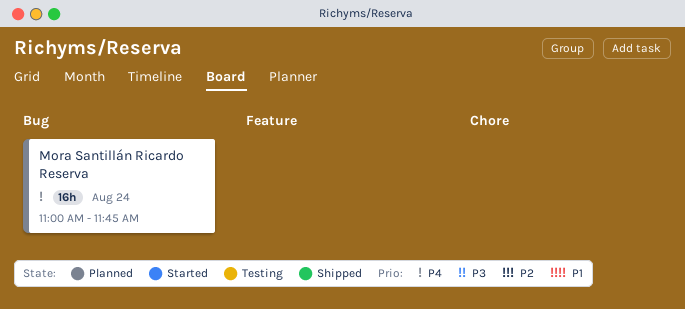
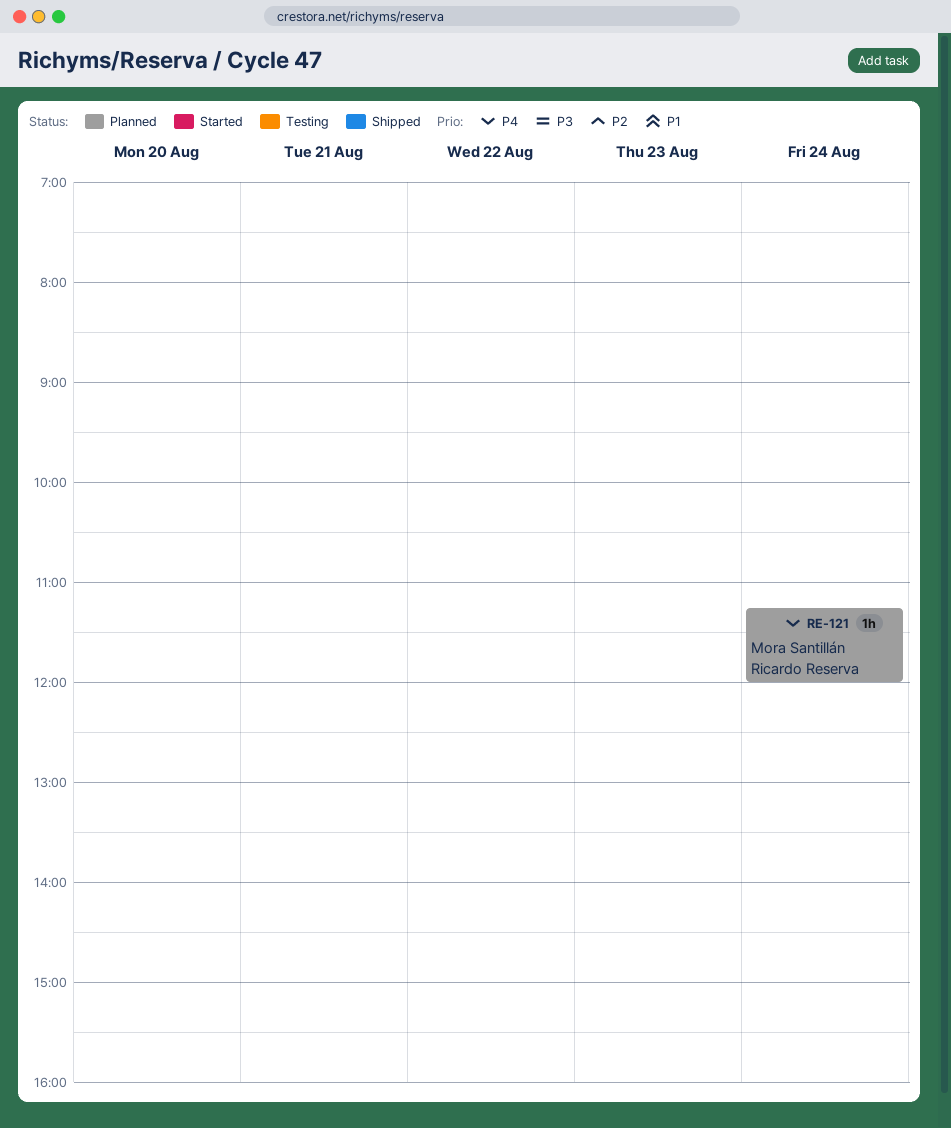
Mora Santillán Ricardo Reserva, estimate: 16h -> 1h
Mora Santillán Ricardo Reserva, begins: 11:00 -> 11:15
Mora Santillán Ricardo Reserva, ends: 11:45 -> 12:00

